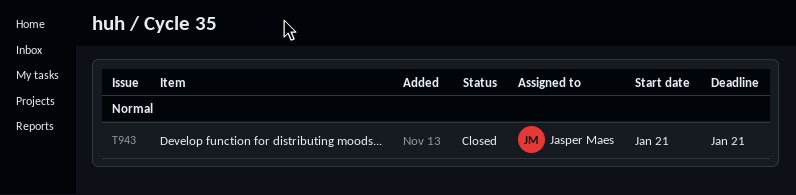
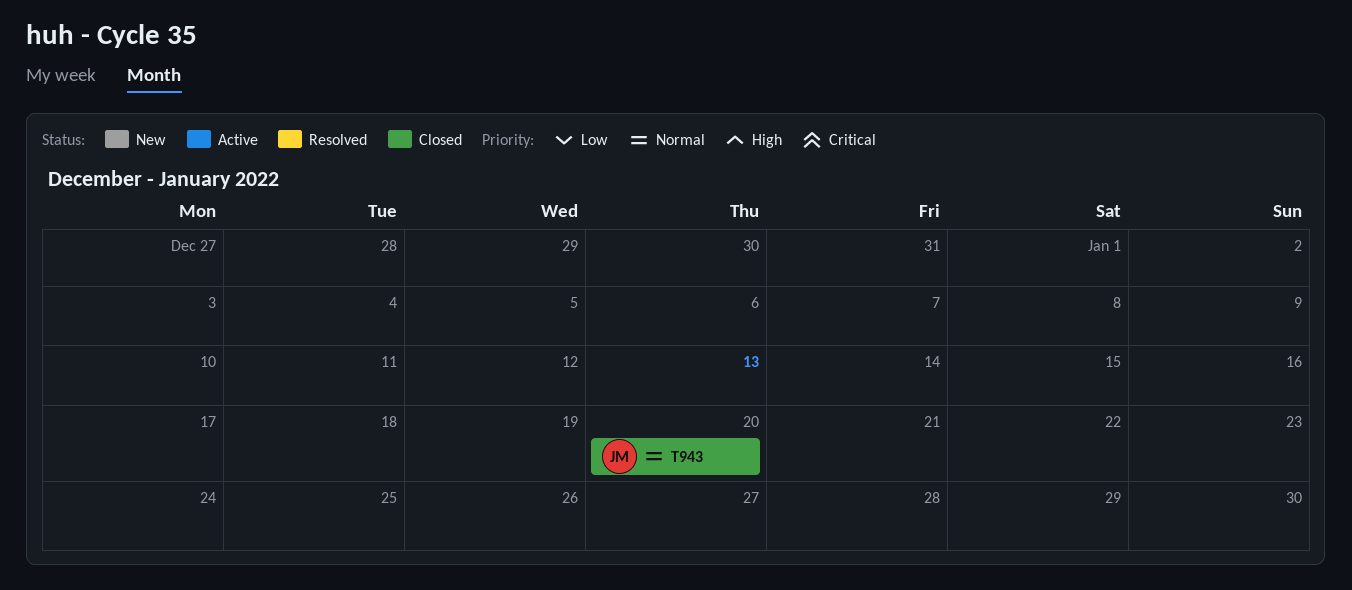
T943, start: Jan 21 -> Jan 20
T943, due: Jan 21 -> Jan 20

